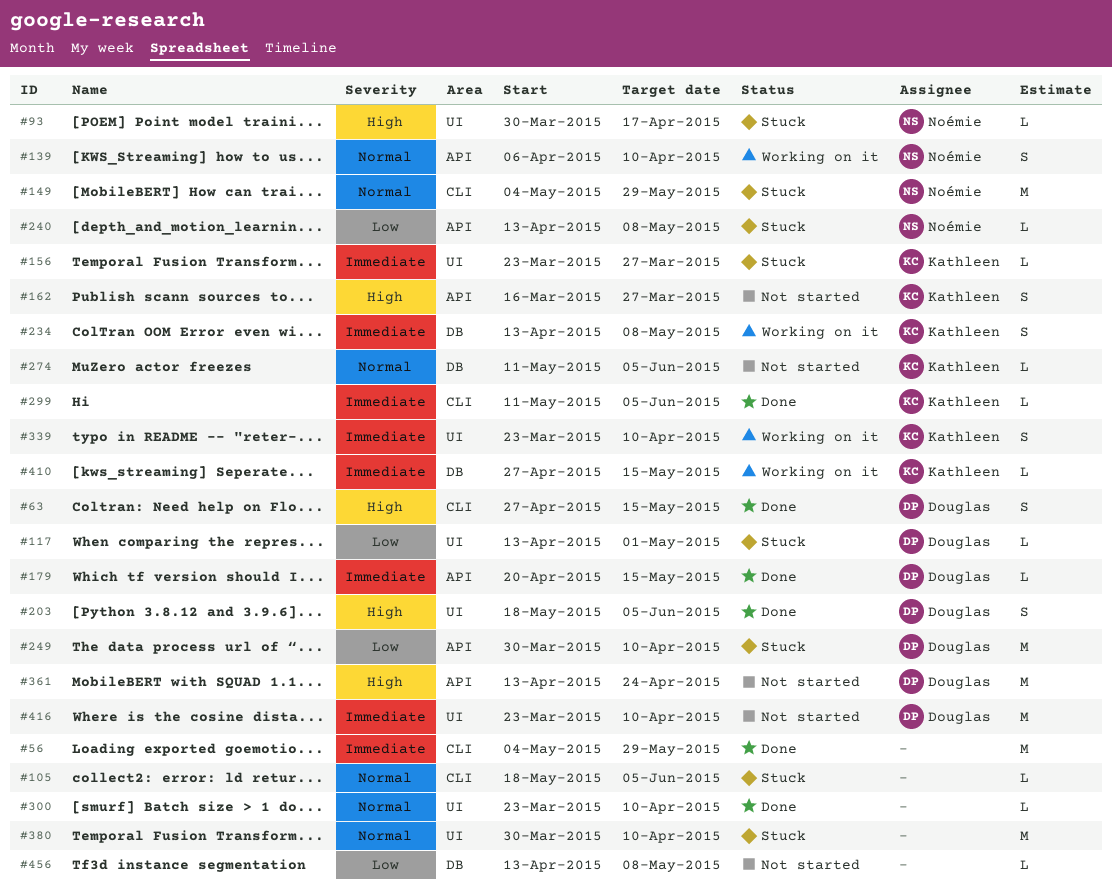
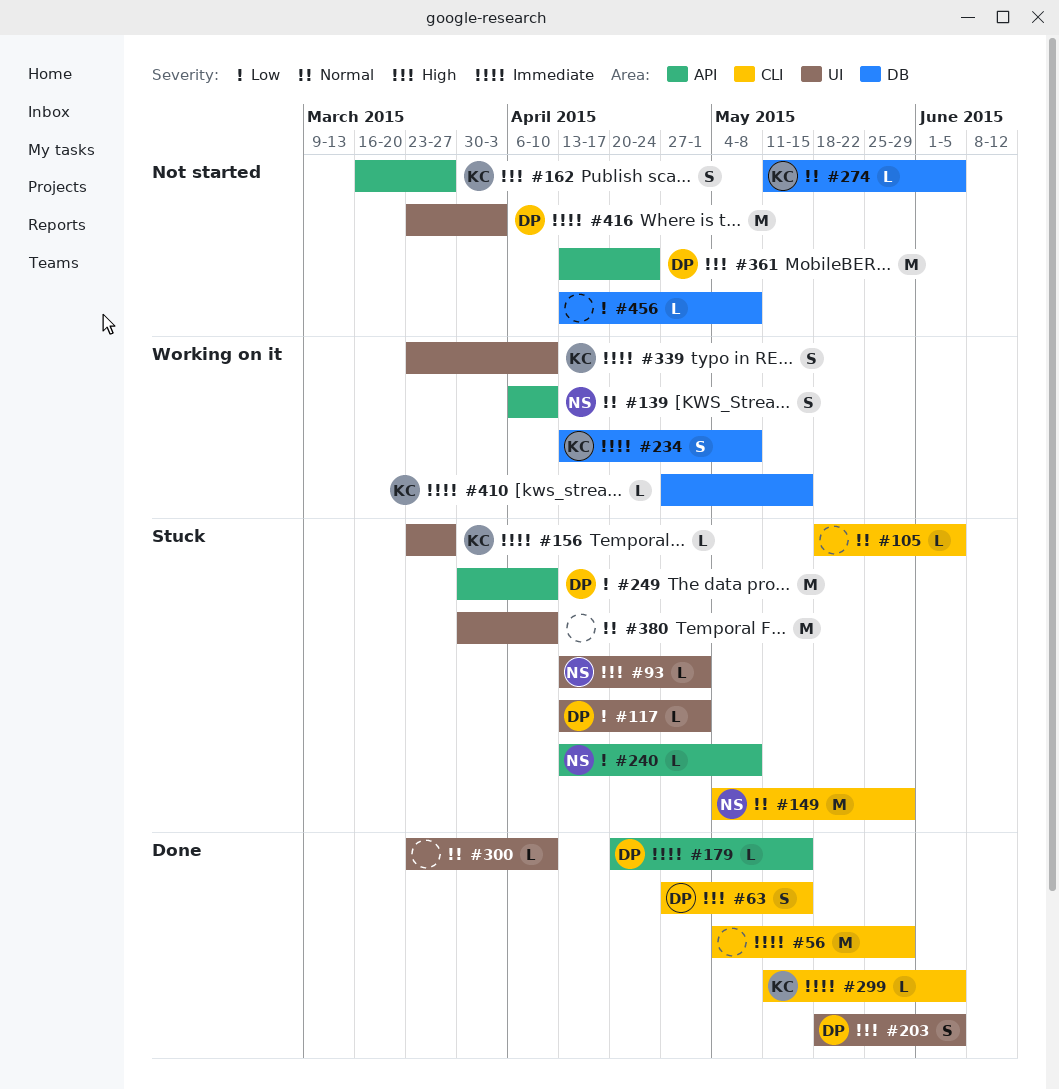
#93, start: Mar 30 -> Apr 13
#93, due: Apr 17 -> May 1
#416, due: Apr 10 -> Apr 3

